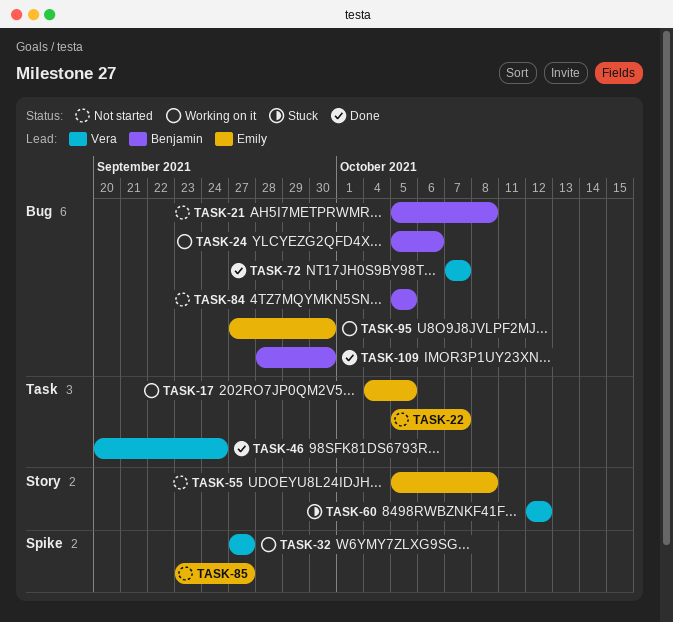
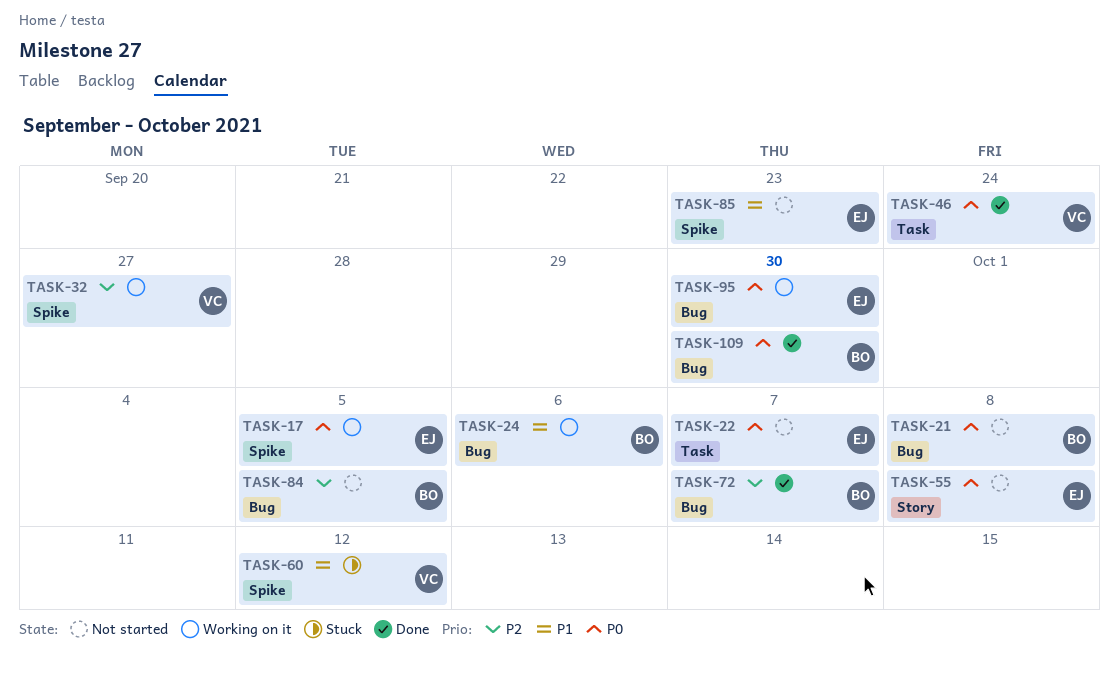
TASK-17, label: Task -> Spike
TASK-60, label: Story -> Spike
TASK-72, owner: Vera -> Benjamin
TASK-85, due: Sep 27 -> Sep 23

